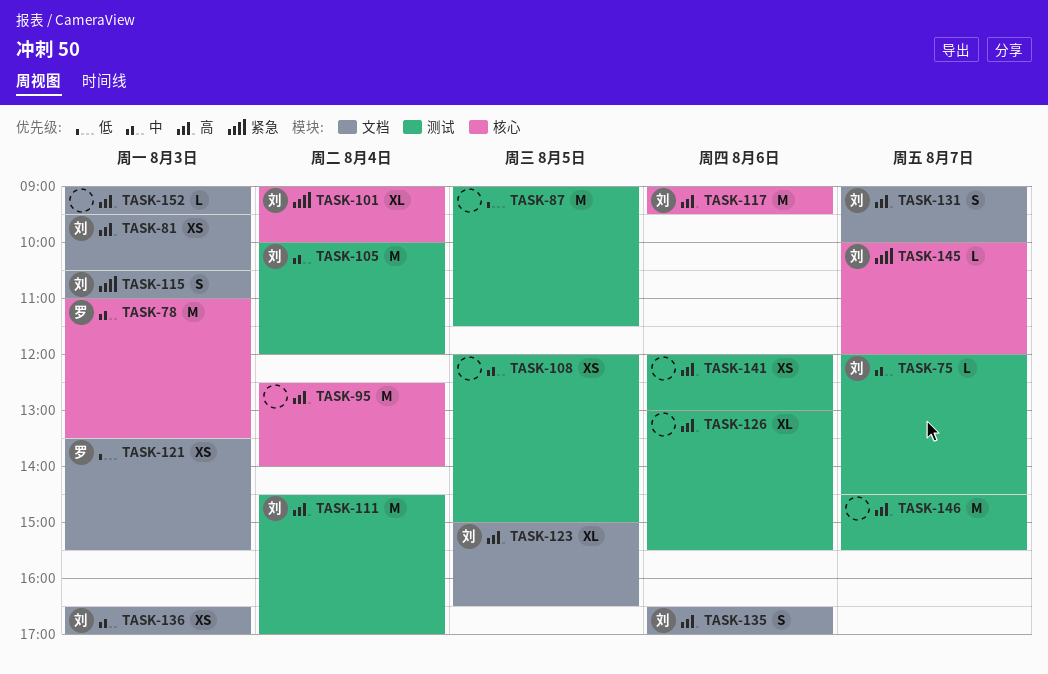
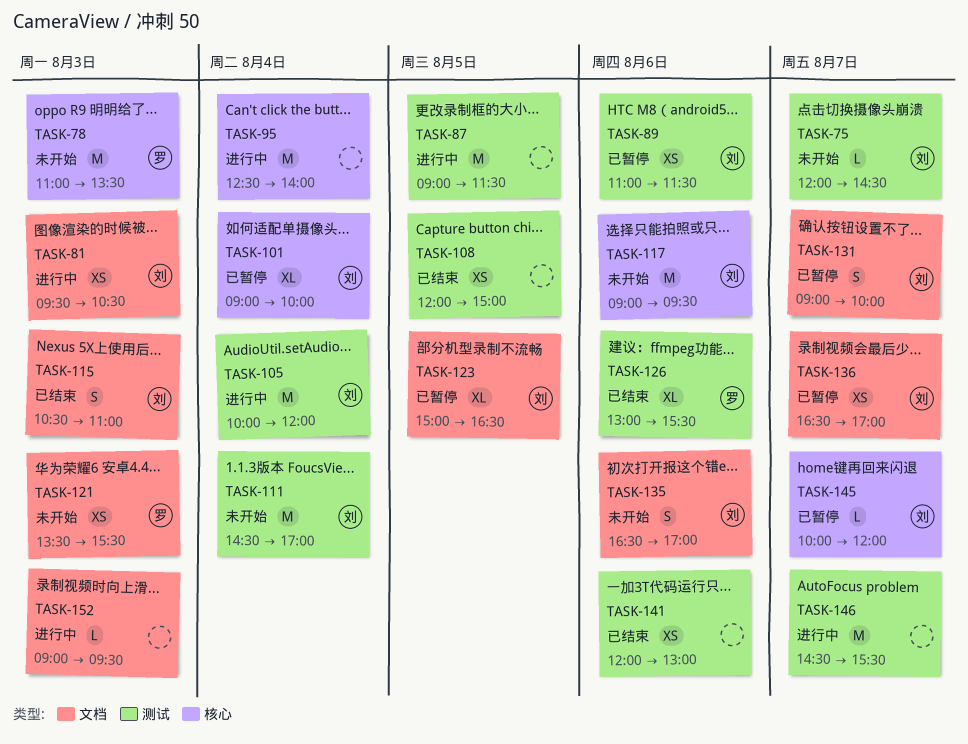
TASK-89: none -> present
TASK-126, owner: none -> 罗
TASK-136, day: Aug 3 -> Aug 7

